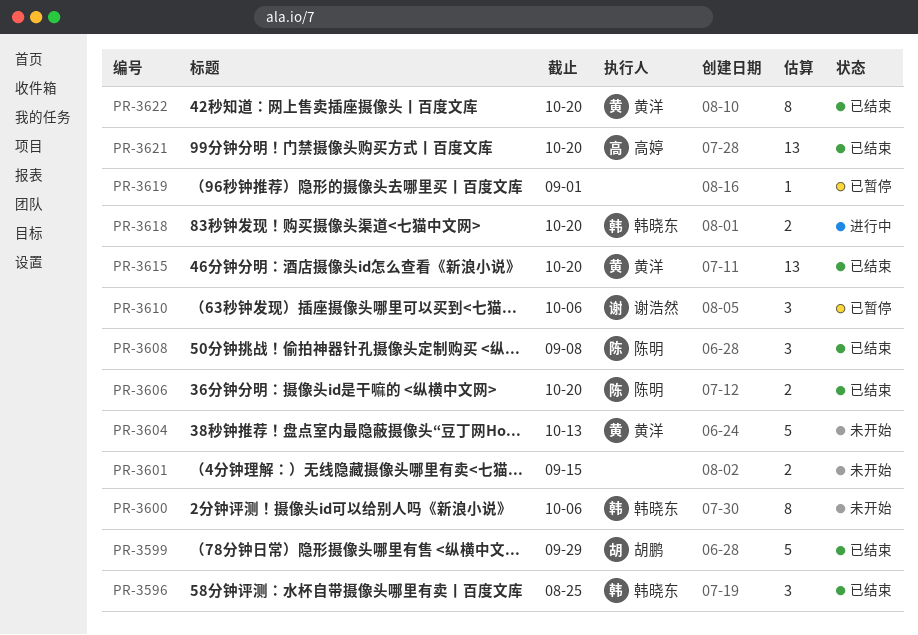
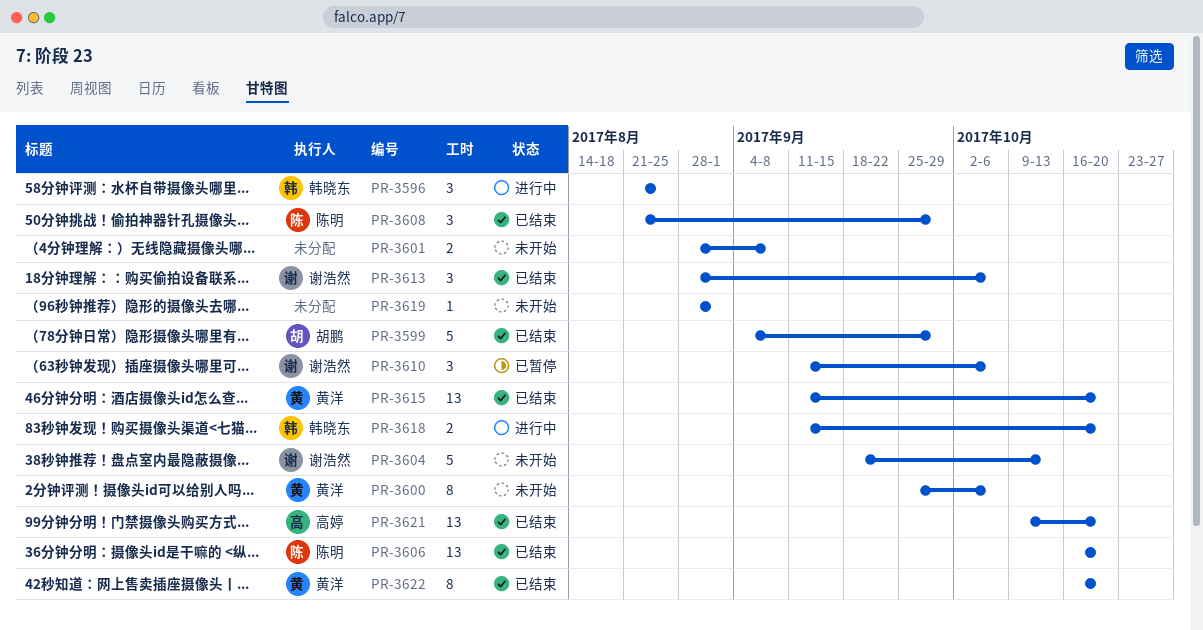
PR-3596, status: 已结束 -> 进行中
PR-3600, owner: 韩晓东 -> 黄洋
PR-3601, due: Sep 15 -> Sep 8
PR-3604, owner: 黄洋 -> 谢浩然
PR-3606, estimate: 2 -> 13
PR-3608, due: Sep 8 -> Sep 29
PR-3613: none -> present
PR-3619, status: 已暂停 -> 未开始

